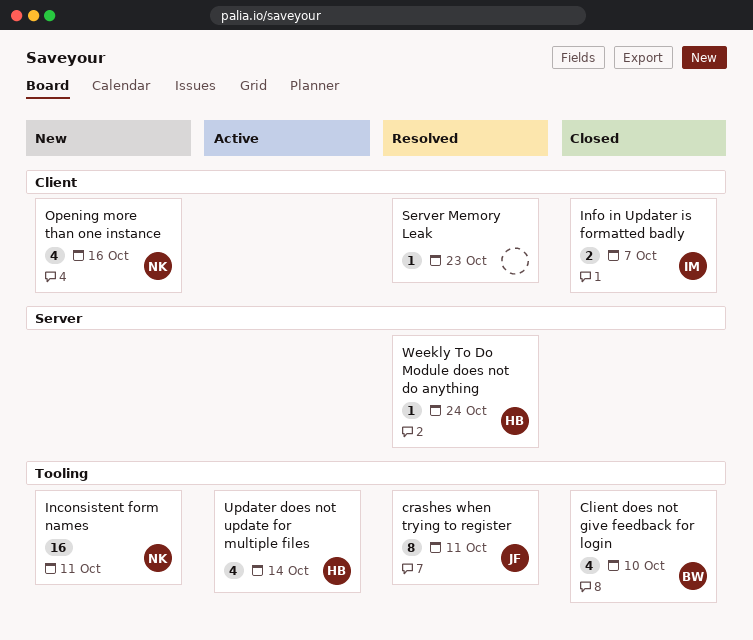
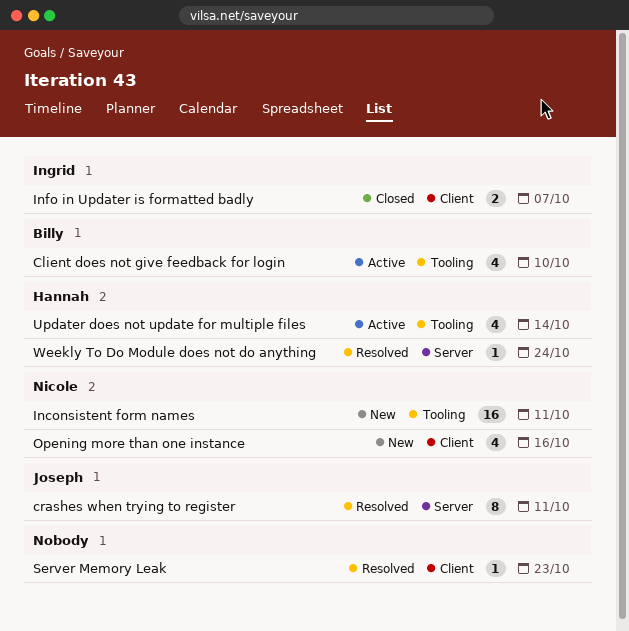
Client does not give feedback for login, status: Closed -> Active
crashes when trying to register, label: Tooling -> Server

